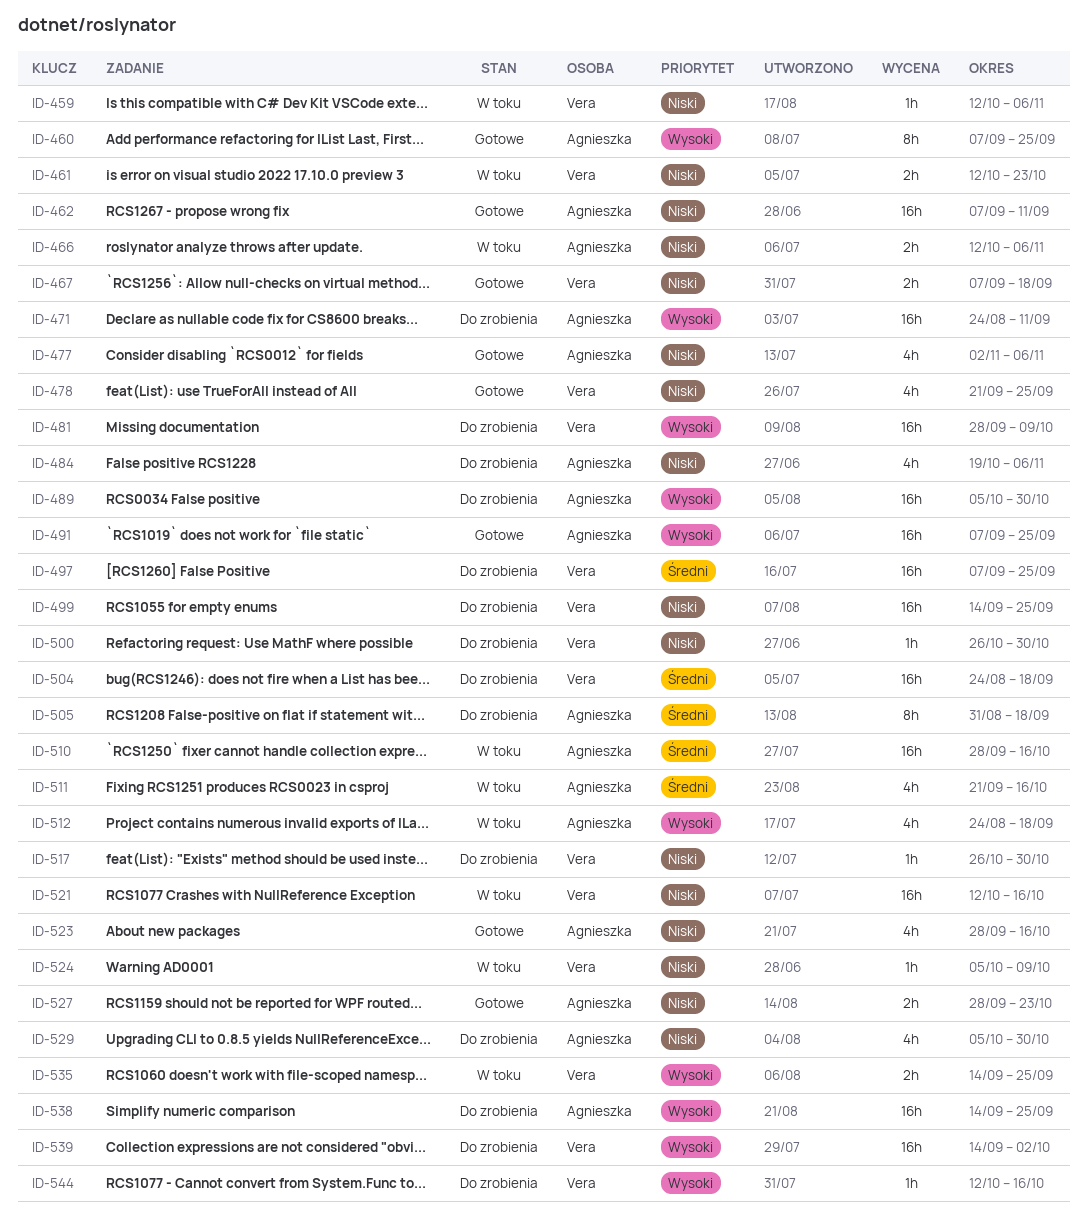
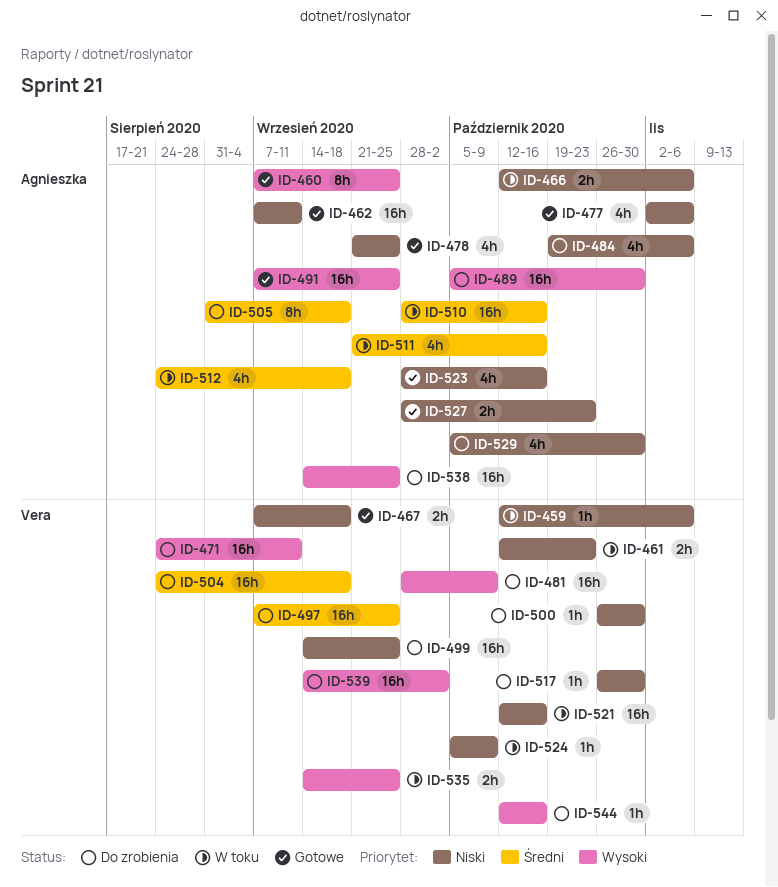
ID-471, owner: Agnieszka -> Vera
ID-478, owner: Vera -> Agnieszka
ID-512, priority: Wysoki -> Średni

